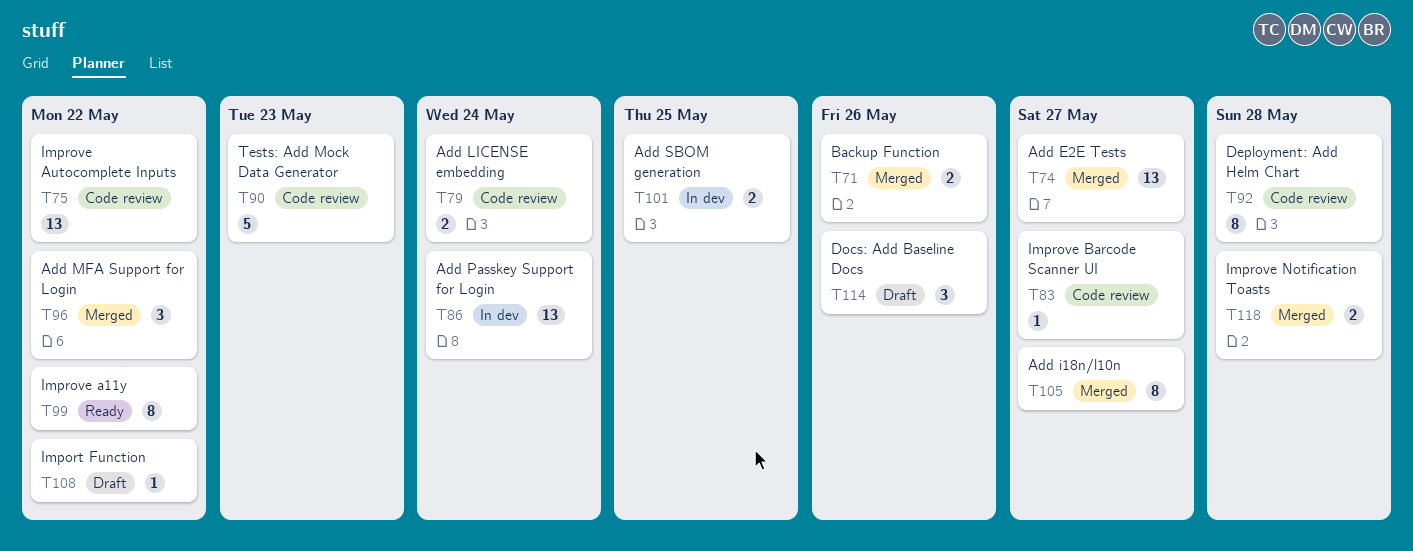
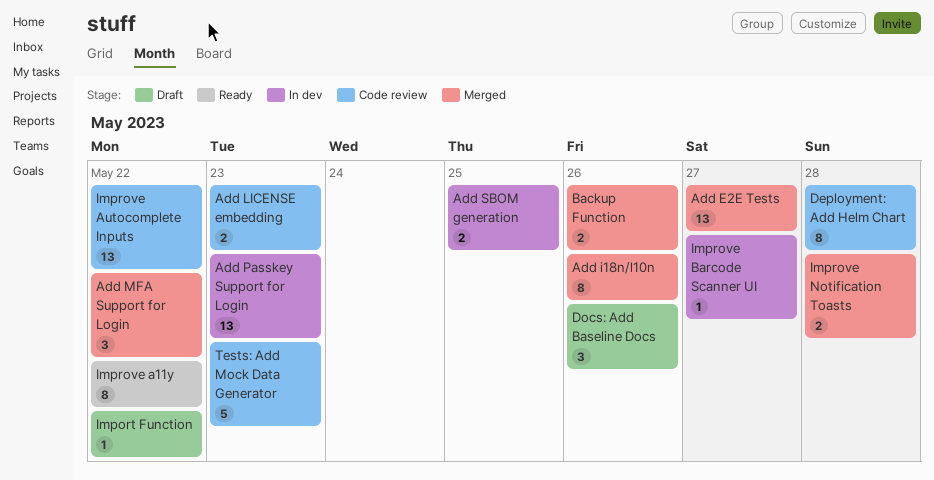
Add i18n/l10n, due: May 27 -> May 26
Add LICENSE embedding, due: May 24 -> May 23
Add Passkey Support for Login, due: May 24 -> May 23
Improve Barcode Scanner UI, status: Code review -> In dev

